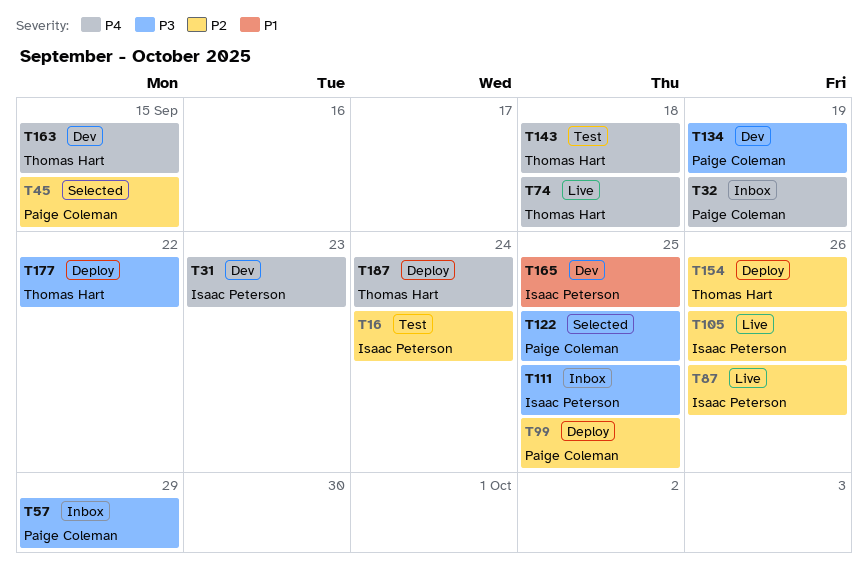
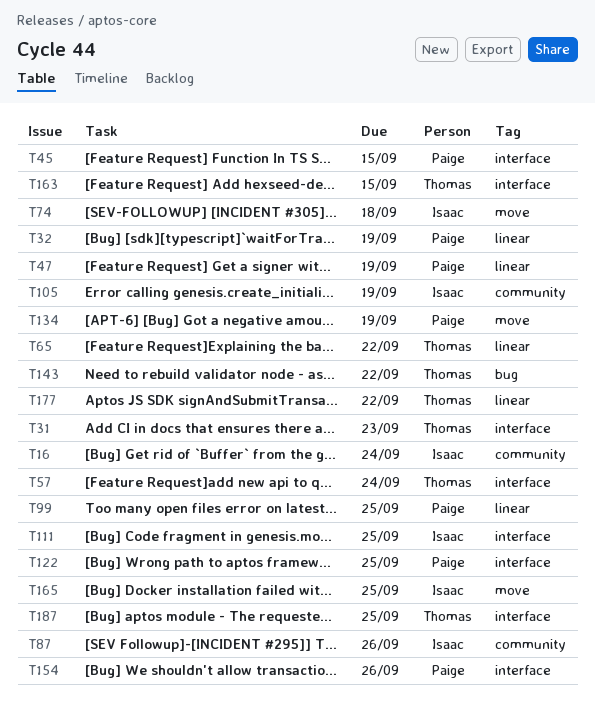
T31, owner: Isaac Peterson -> Thomas Hart
T47: none -> present
T57, owner: Paige Coleman -> Thomas Hart
T57, due: Sep 29 -> Sep 24
T65: none -> present
T74, owner: Thomas Hart -> Isaac Peterson
T105, due: Sep 26 -> Sep 19
T143, due: Sep 18 -> Sep 22
T154, owner: Thomas Hart -> Paige Coleman
T187, due: Sep 24 -> Sep 25

